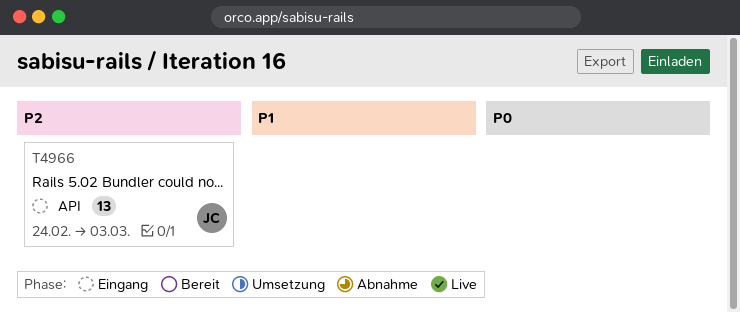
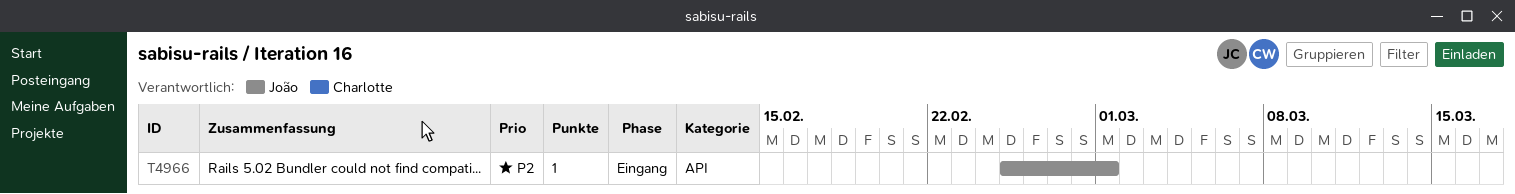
T4966, estimate: 13 -> 1
T4966, start: Feb 24 -> Feb 25
T4966, due: Mar 3 -> Mar 1

